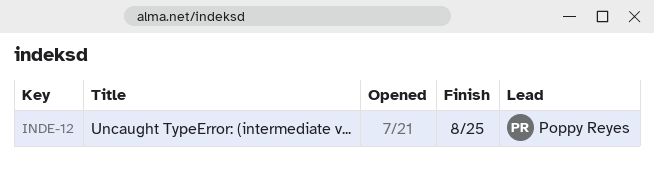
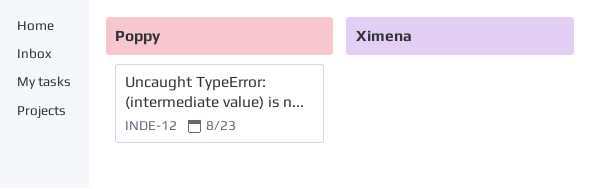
INDE-12, due: Aug 25 -> Aug 23

